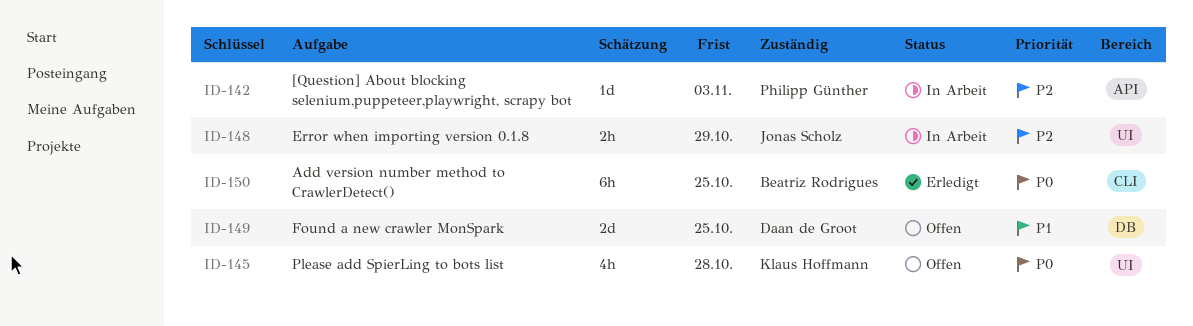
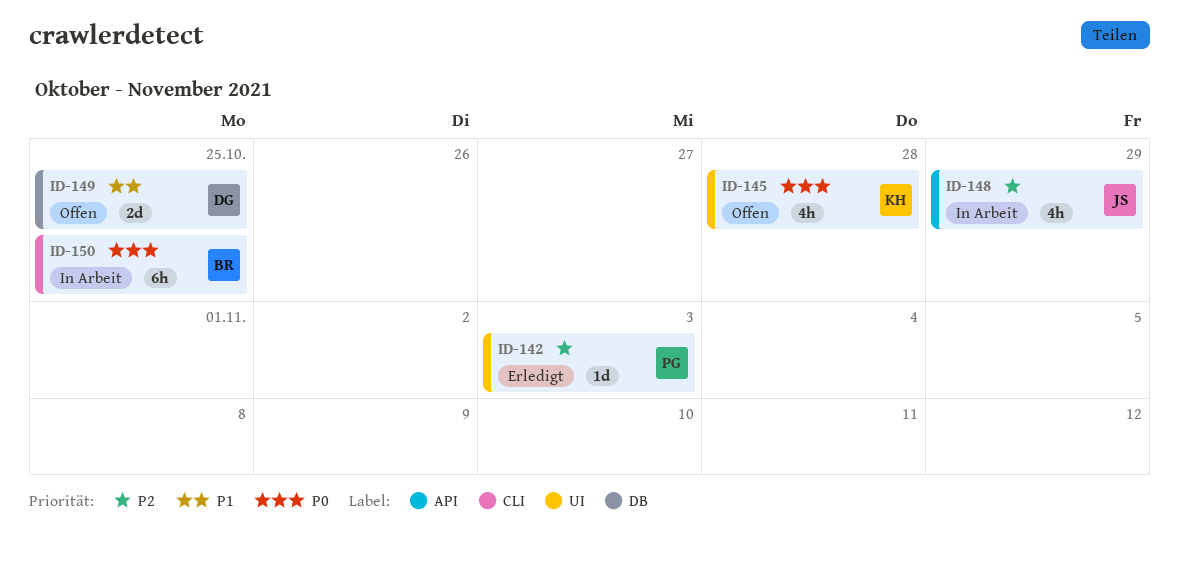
ID-142, status: In Arbeit -> Erledigt
ID-142, label: API -> UI
ID-148, label: UI -> API
ID-148, estimate: 2h -> 4h
ID-150, status: Erledigt -> In Arbeit

